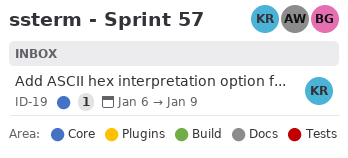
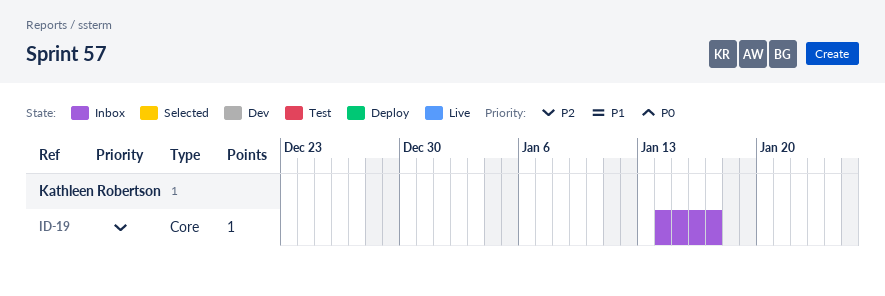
ID-19, start: Jan 6 -> Jan 14
ID-19, due: Jan 9 -> Jan 17

